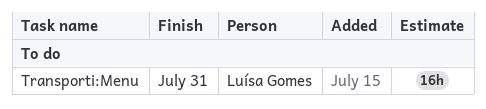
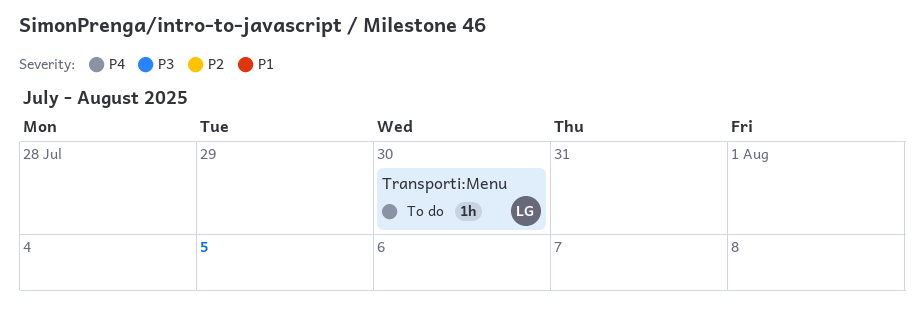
Transporti:Menu, estimate: 16h -> 1h
Transporti:Menu, due: Jul 31 -> Jul 30

